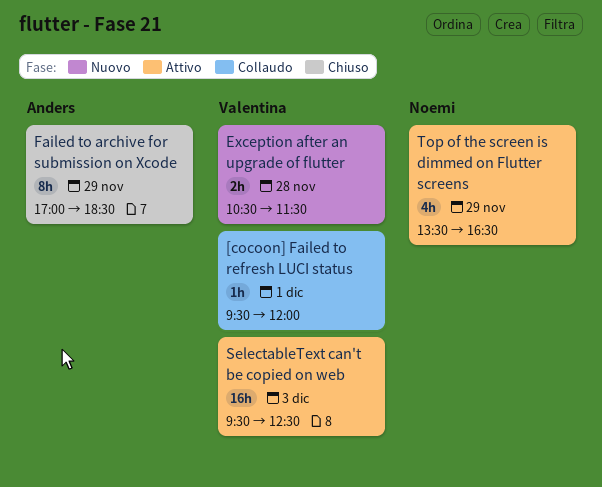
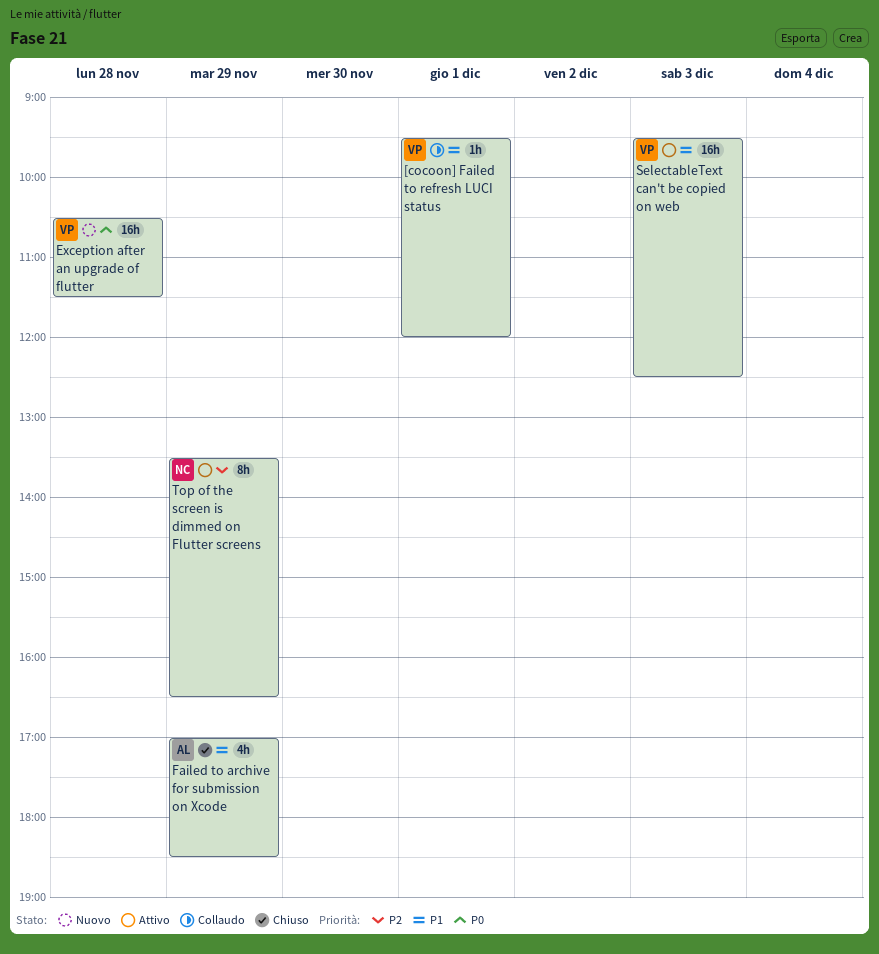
Exception after an upgrade of flutter, estimate: 2h -> 16h
Failed to archive for submission on Xcode, estimate: 8h -> 4h
Top of the screen is dimmed on Flutter screens, estimate: 4h -> 8h

